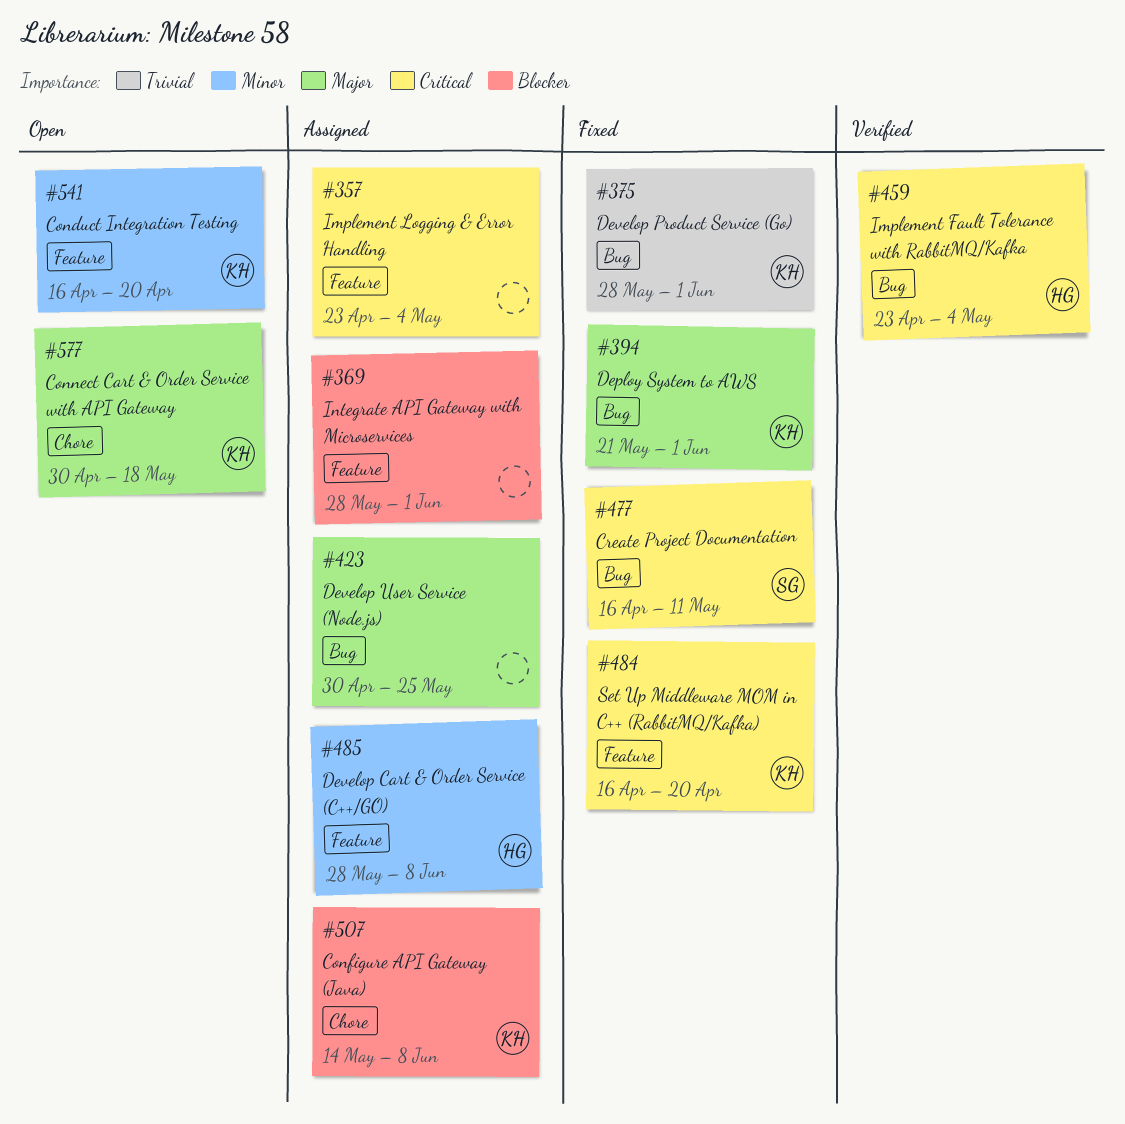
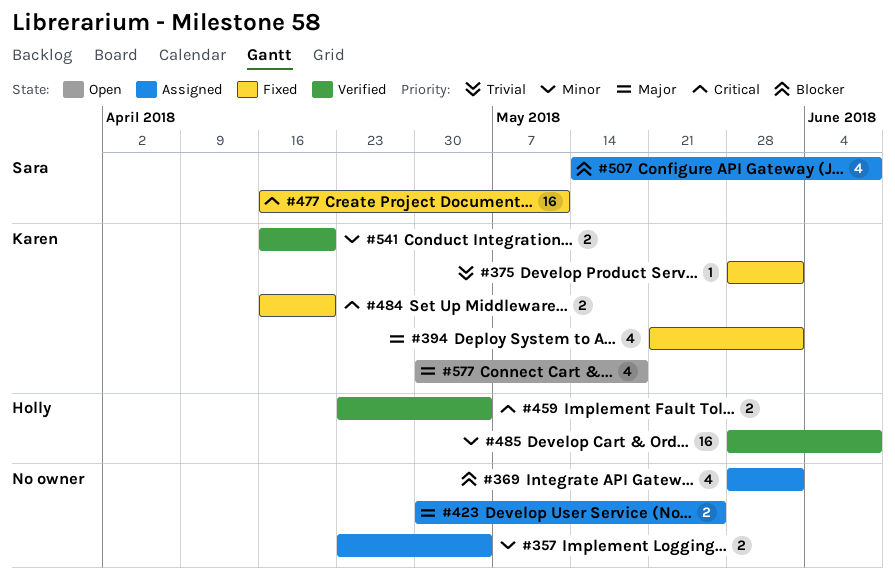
#357, priority: Critical -> Minor
#485, status: Assigned -> Verified
#507, owner: Karen -> Sara
#541, status: Open -> Verified

